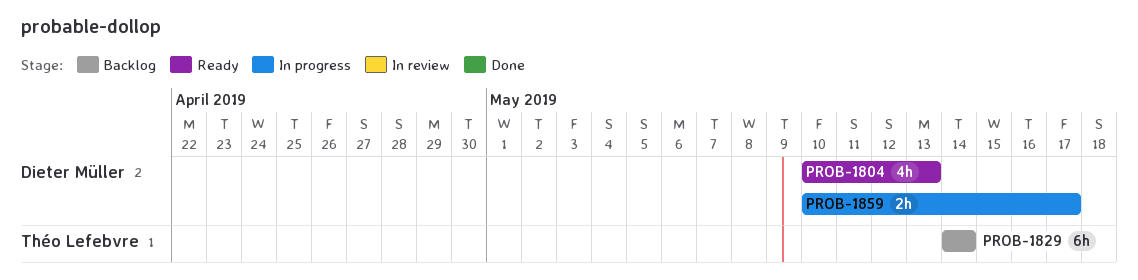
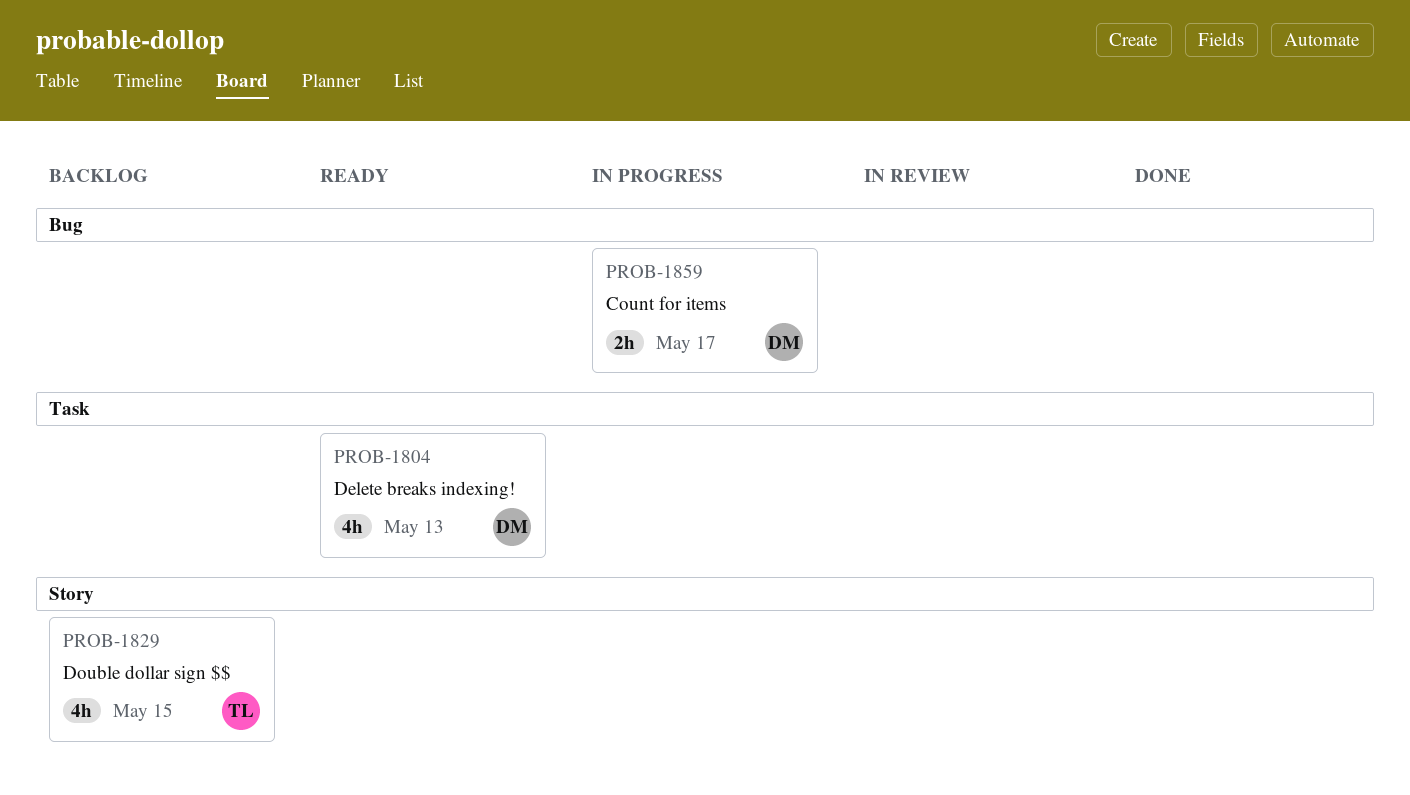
PROB-1829, estimate: 6h -> 4h
PROB-1829, due: May 14 -> May 15

